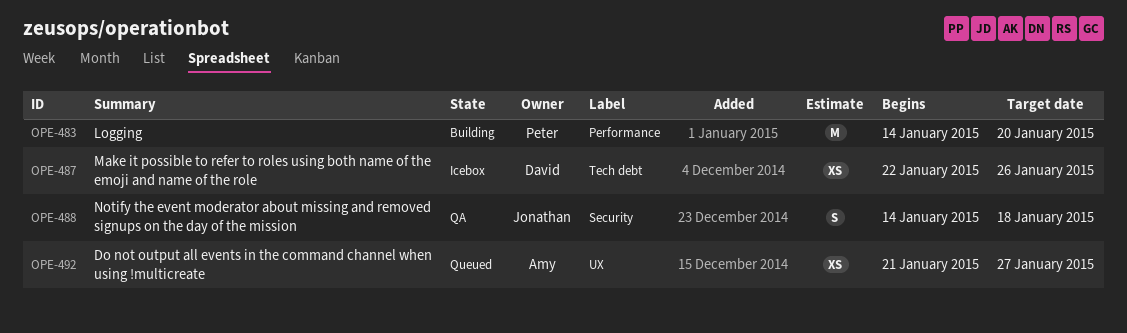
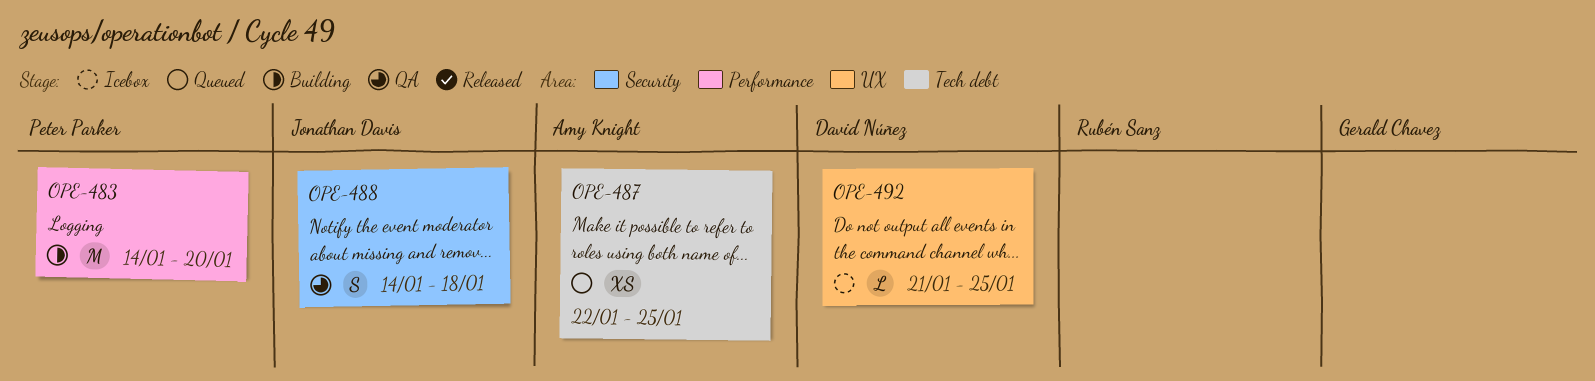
OPE-487, status: Icebox -> Queued
OPE-487, owner: David Núñez -> Amy Knight
OPE-487, due: Jan 26 -> Jan 25
OPE-492, status: Queued -> Icebox
OPE-492, owner: Amy Knight -> David Núñez
OPE-492, estimate: XS -> L
OPE-492, due: Jan 27 -> Jan 25

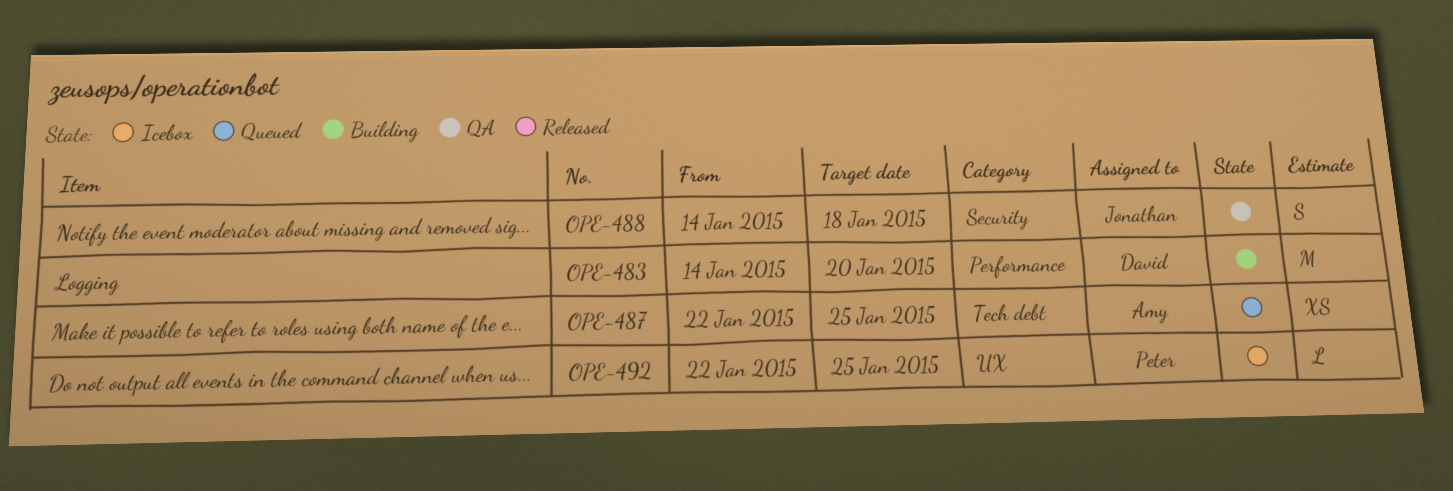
OPE-483, owner: Peter Parker -> David Núñez
OPE-492, owner: David Núñez -> Peter Parker
OPE-492, start: Jan 21 -> Jan 22

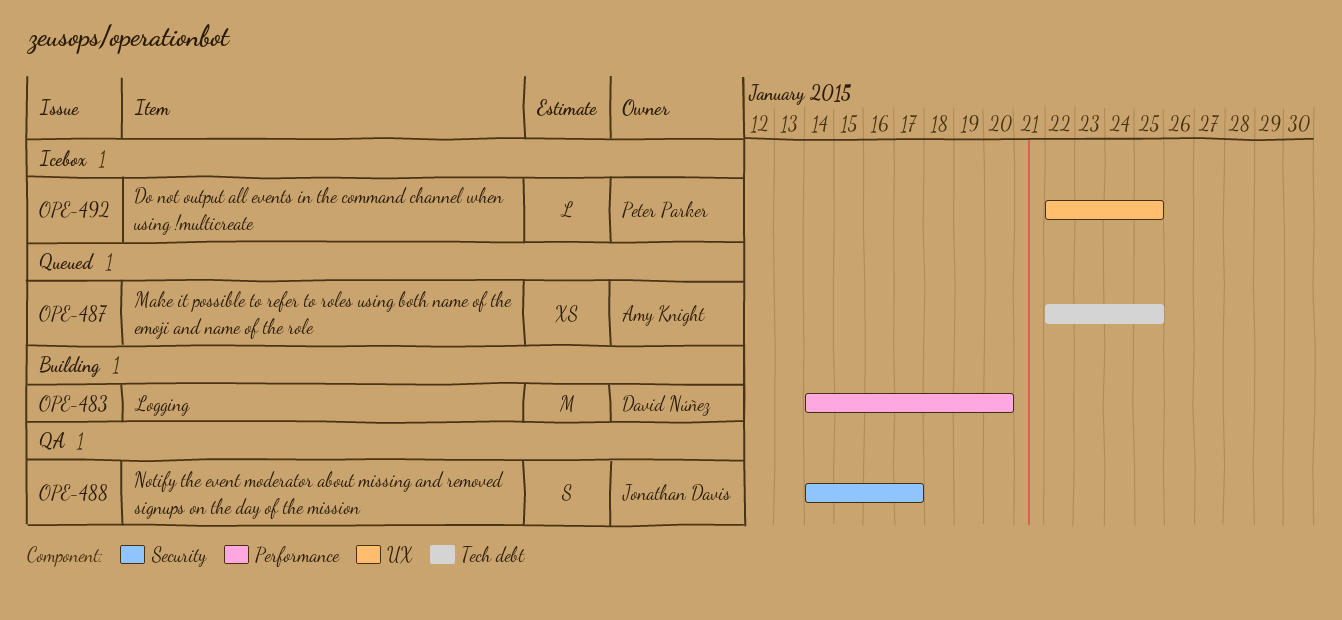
OPE-488, due: Jan 18 -> Jan 17

